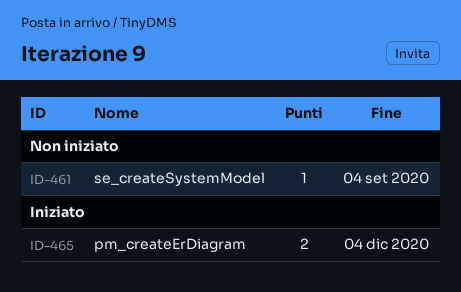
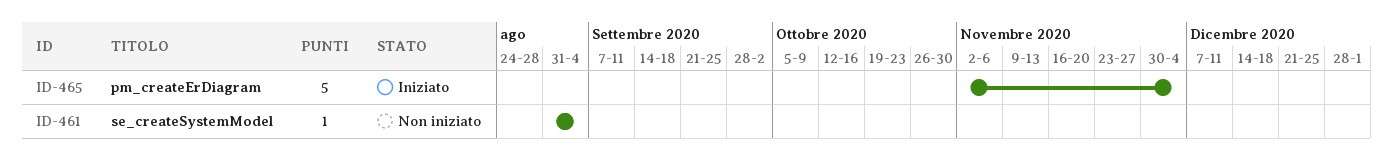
ID-465, estimate: 2 -> 5

